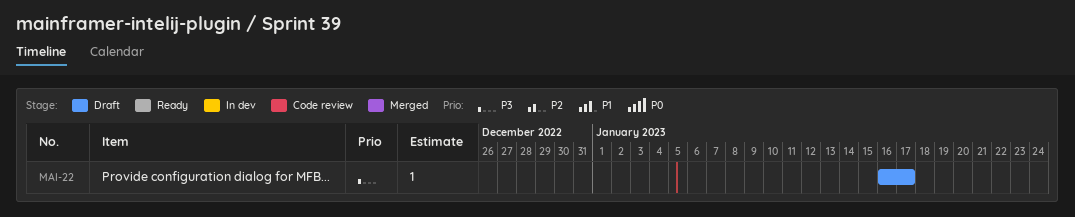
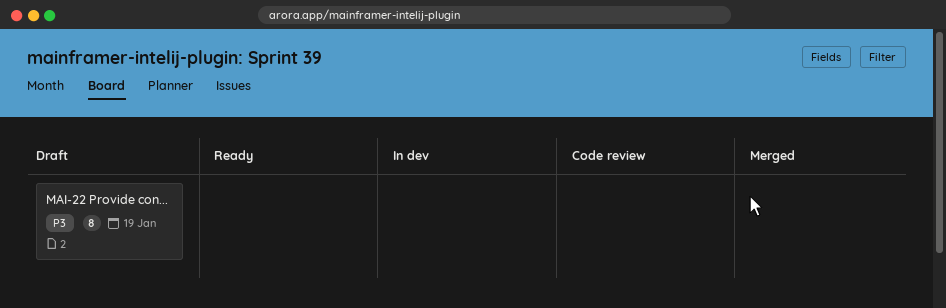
MAI-22, estimate: 1 -> 8
MAI-22, due: Jan 17 -> Jan 19

